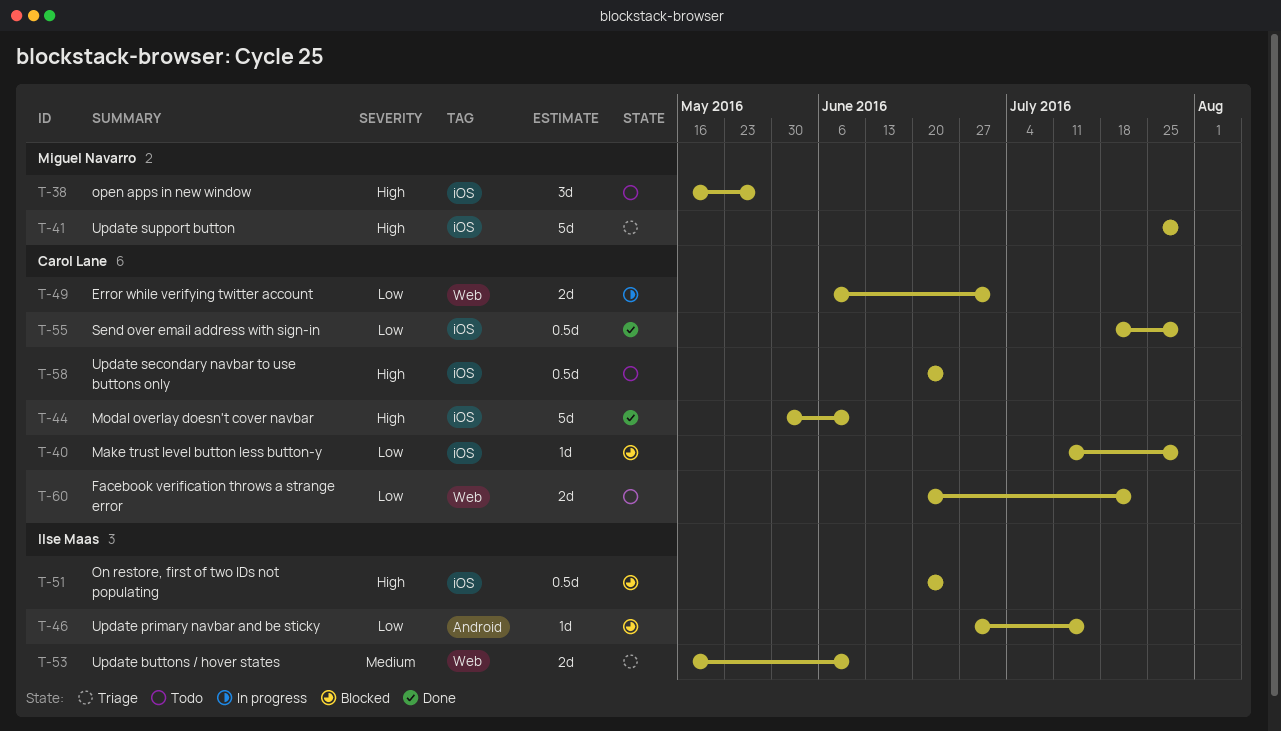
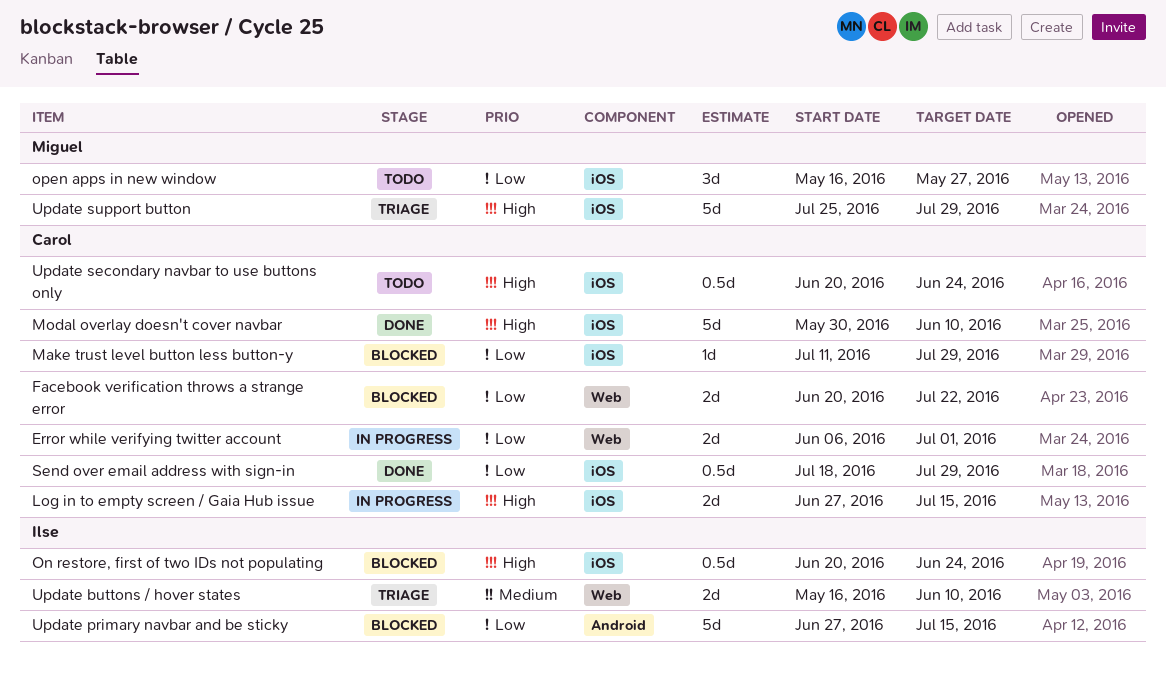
Facebook verification throws a strange error, status: Todo -> Blocked
Log in to empty screen / Gaia Hub issue: none -> present
open apps in new window, priority: High -> Low
Update primary navbar and be sticky, estimate: 1d -> 5d

